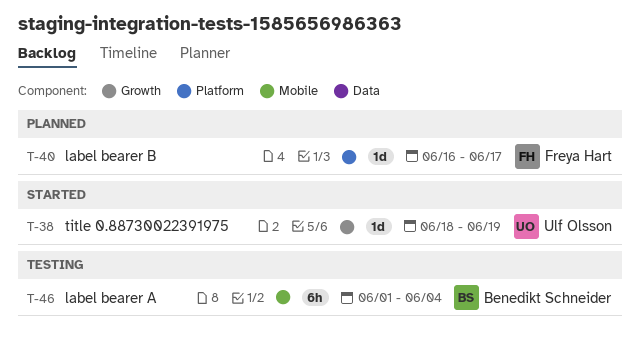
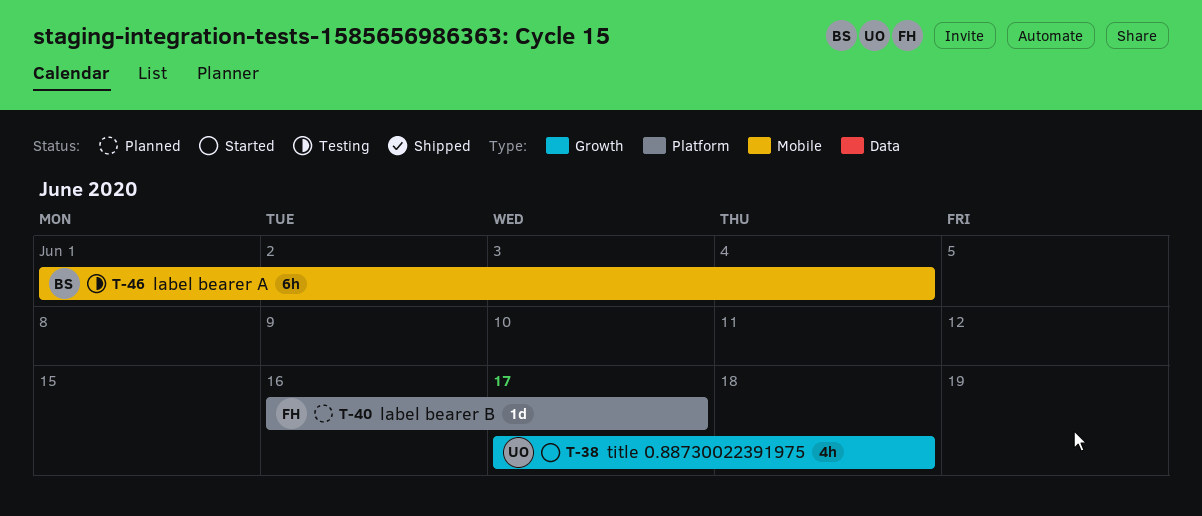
T-38, estimate: 1d -> 4h
T-38, start: Jun 18 -> Jun 17
T-38, due: Jun 19 -> Jun 18

